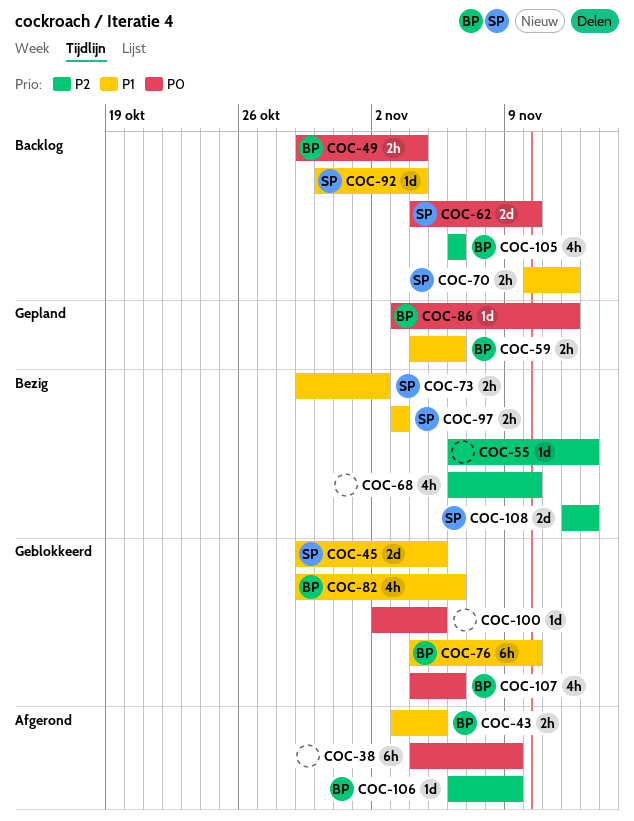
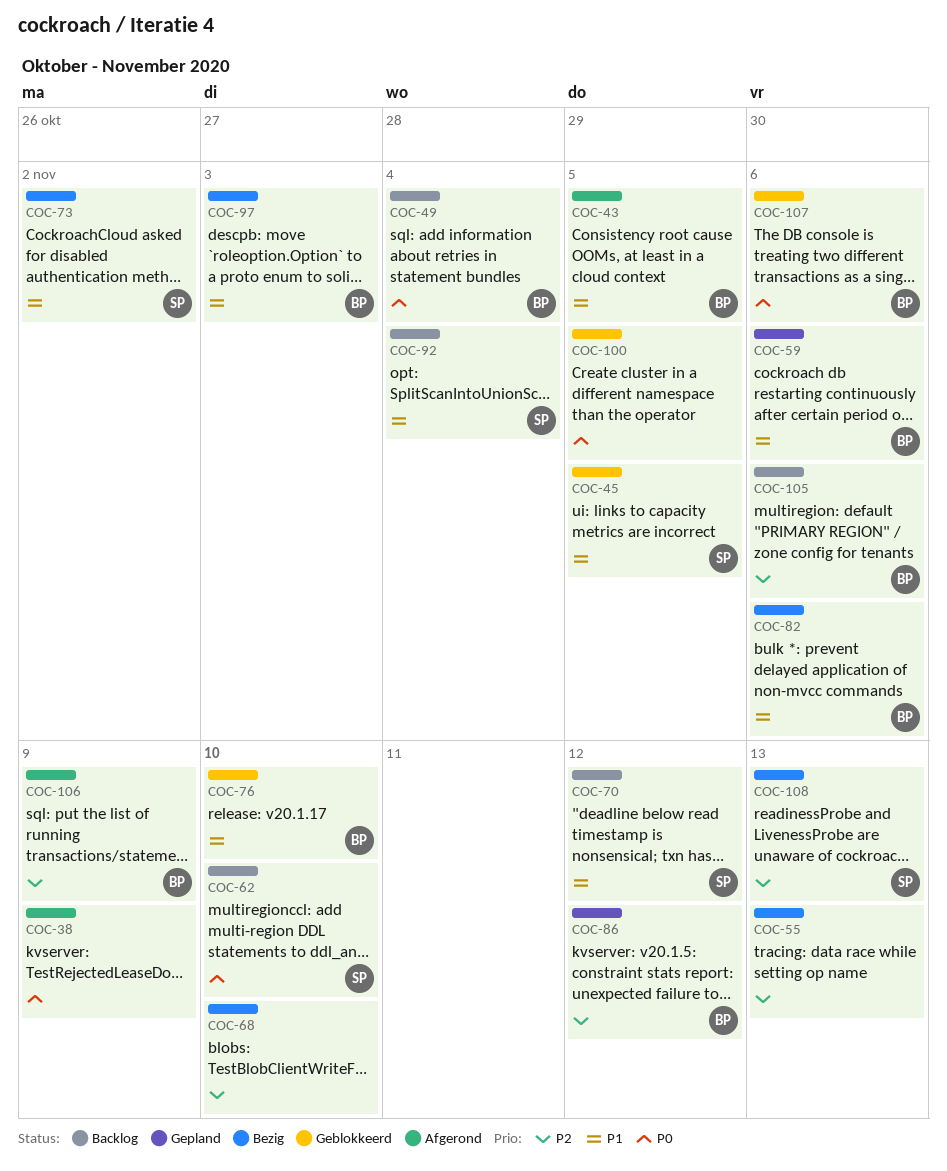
COC-82, status: Geblokkeerd -> Bezig
COC-86, priority: P0 -> P2
COC-97, owner: SP -> BP

